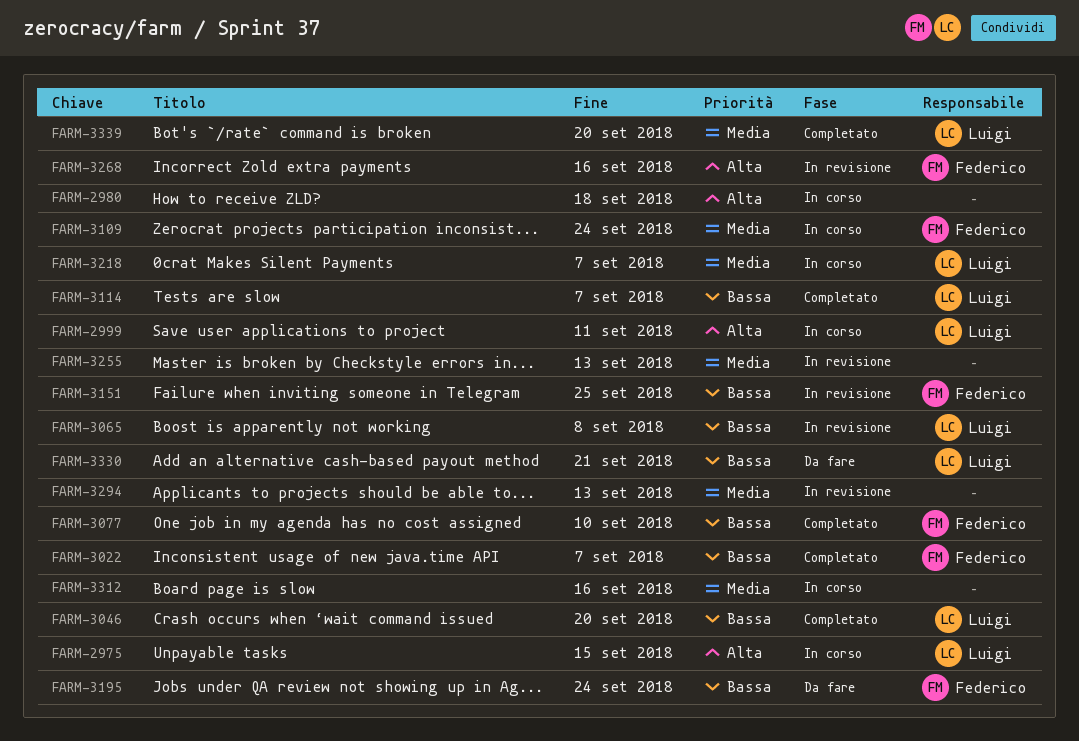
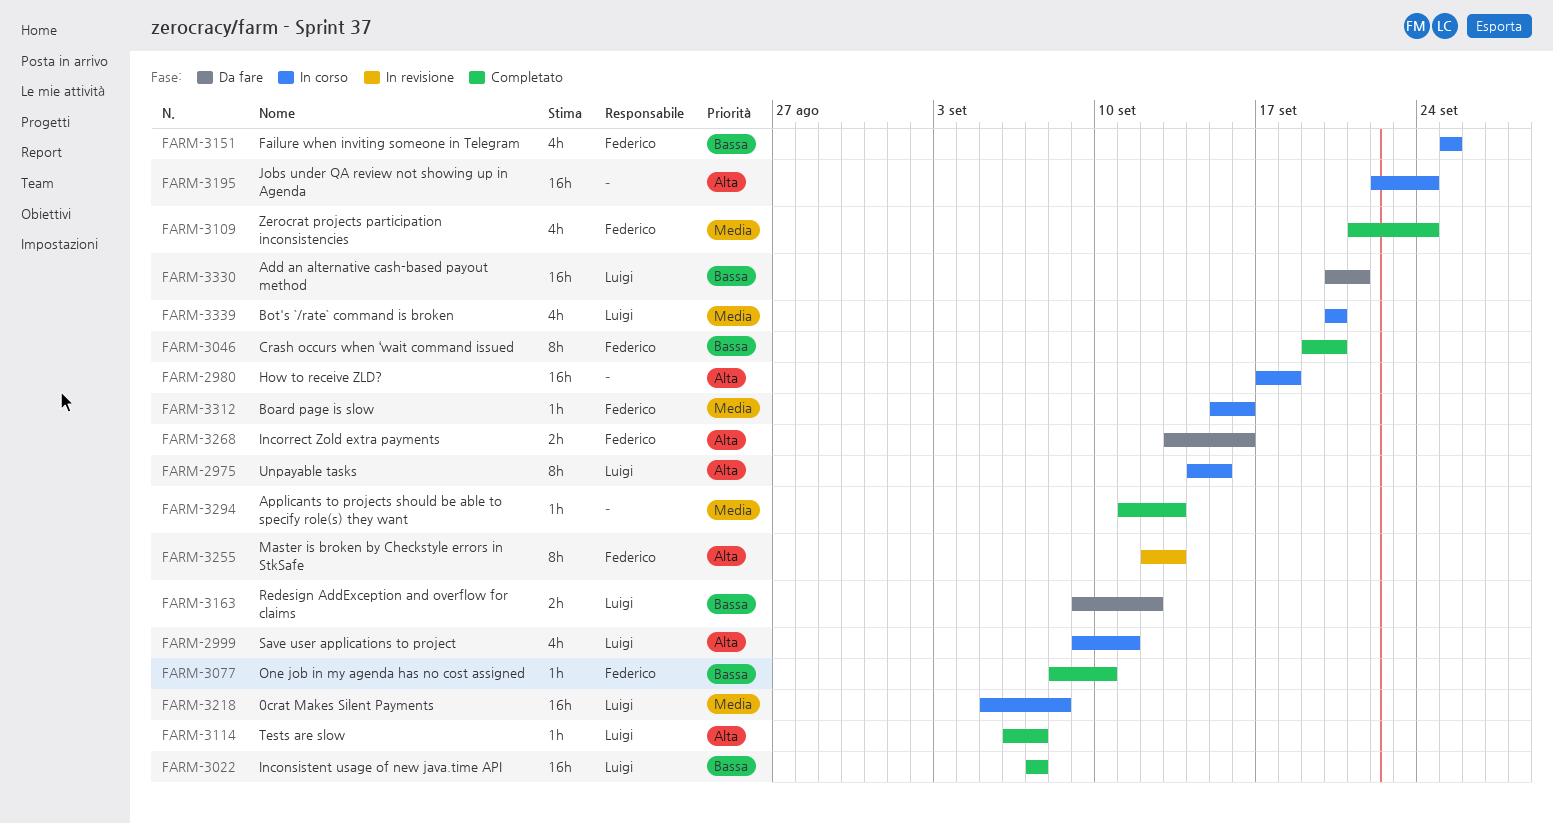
FARM-3022, owner: Federico -> Luigi
FARM-3046, owner: Luigi -> Federico
FARM-3065: present -> none
FARM-3109, status: In corso -> Completato
FARM-3114, priority: Bassa -> Alta
FARM-3151, status: In revisione -> In corso
FARM-3163: none -> present
FARM-3195, status: Da fare -> In corso
FARM-3195, owner: Federico -> none
FARM-3195, priority: Bassa -> Alta
FARM-3218, due: Sep 7 -> Sep 8
FARM-3255, owner: none -> Federico
FARM-3255, priority: Media -> Alta
FARM-3268, status: In revisione -> Da fare
FARM-3294, status: In revisione -> Completato
FARM-3312, owner: none -> Federico
FARM-3339, status: Completato -> In corso

